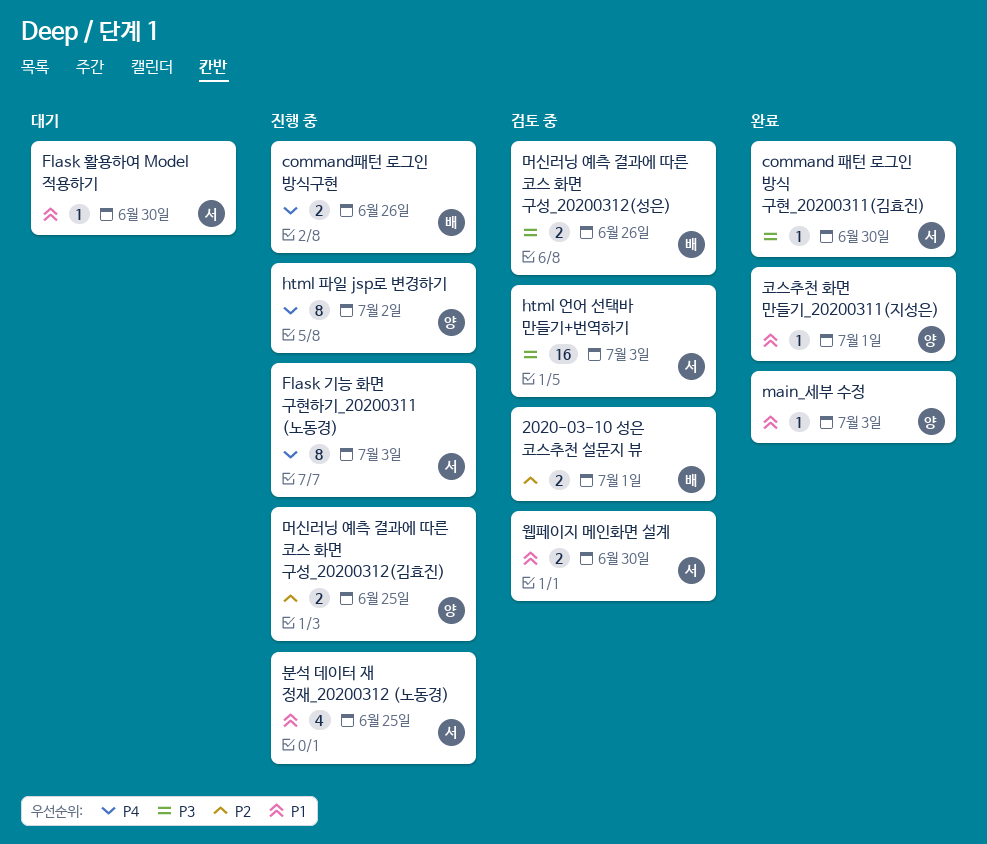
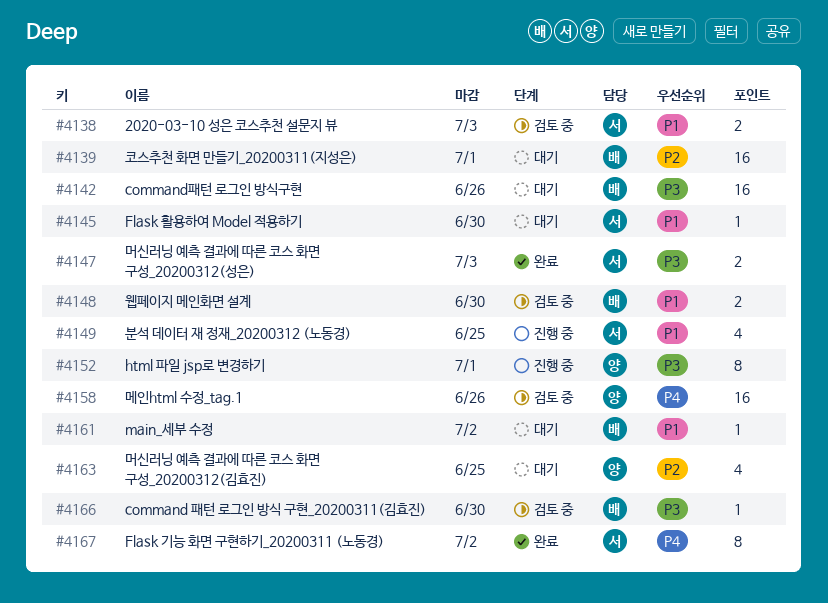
2020-03-10 성은 코스추천 설문지 뷰, owner: 배 -> 서
2020-03-10 성은 코스추천 설문지 뷰, priority: P2 -> P1
2020-03-10 성은 코스추천 설문지 뷰, due: Jul 1 -> Jul 3
command 패턴 로그인 방식 구현_20200311(김효진), status: 완료 -> 검토 중
command 패턴 로그인 방식 구현_20200311(김효진), owner: 서 -> 배
command패턴 로그인 방식구현, status: 진행 중 -> 대기
command패턴 로그인 방식구현, priority: P4 -> P3
command패턴 로그인 방식구현, estimate: 2 -> 16
Flask 기능 화면 구현하기_20200311 (노동경), status: 진행 중 -> 완료
Flask 기능 화면 구현하기_20200311 (노동경), due: Jul 3 -> Jul 2
html 언어 선택바 만들기+번역하기: present -> none
html 파일 jsp로 변경하기, priority: P4 -> P3
html 파일 jsp로 변경하기, due: Jul 2 -> Jul 1
main_세부 수정, status: 완료 -> 대기
main_세부 수정, owner: 양 -> 배
main_세부 수정, due: Jul 3 -> Jul 2
머신러닝 예측 결과에 따른 코스 화면 구성_20200312(김효진), status: 진행 중 -> 대기
머신러닝 예측 결과에 따른 코스 화면 구성_20200312(김효진), estimate: 2 -> 4
머신러닝 예측 결과에 따른 코스 화면 구성_20200312(성은), status: 검토 중 -> 완료
머신러닝 예측 결과에 따른 코스 화면 구성_20200312(성은), owner: 배 -> 서
머신러닝 예측 결과에 따른 코스 화면 구성_20200312(성은), due: Jun 26 -> Jul 3
메인html 수정_tag.1: none -> present
웹페이지 메인화면 설계, owner: 서 -> 배
코스추천 화면 만들기_20200311(지성은), status: 완료 -> 대기
코스추천 화면 만들기_20200311(지성은), owner: 양 -> 배
코스추천 화면 만들기_20200311(지성은), priority: P1 -> P2
코스추천 화면 만들기_20200311(지성은), estimate: 1 -> 16

